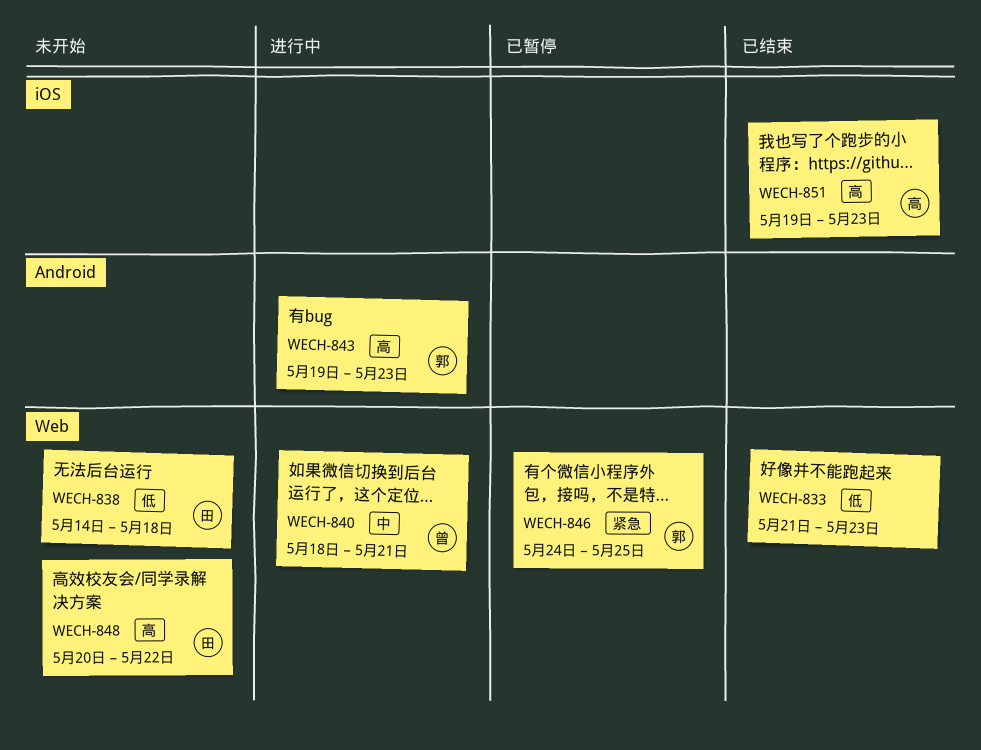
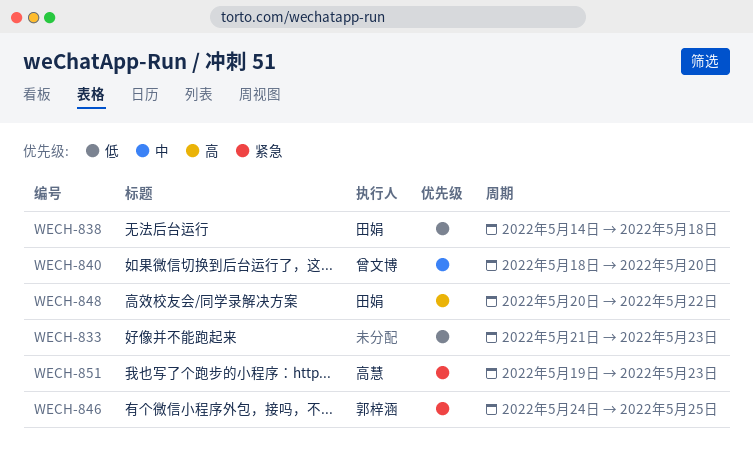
WECH-840, due: May 21 -> May 20
WECH-843: present -> none
WECH-851, priority: 高 -> 紧急

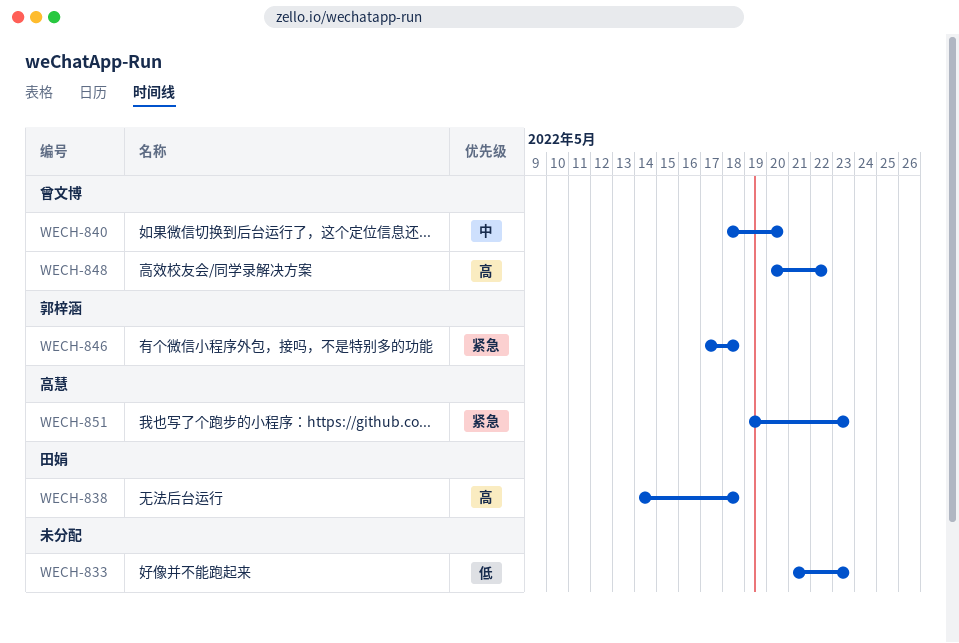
WECH-838, priority: 低 -> 高
WECH-846, start: May 24 -> May 17
WECH-846, due: May 25 -> May 18
WECH-848, owner: 田娟 -> 曾文博

